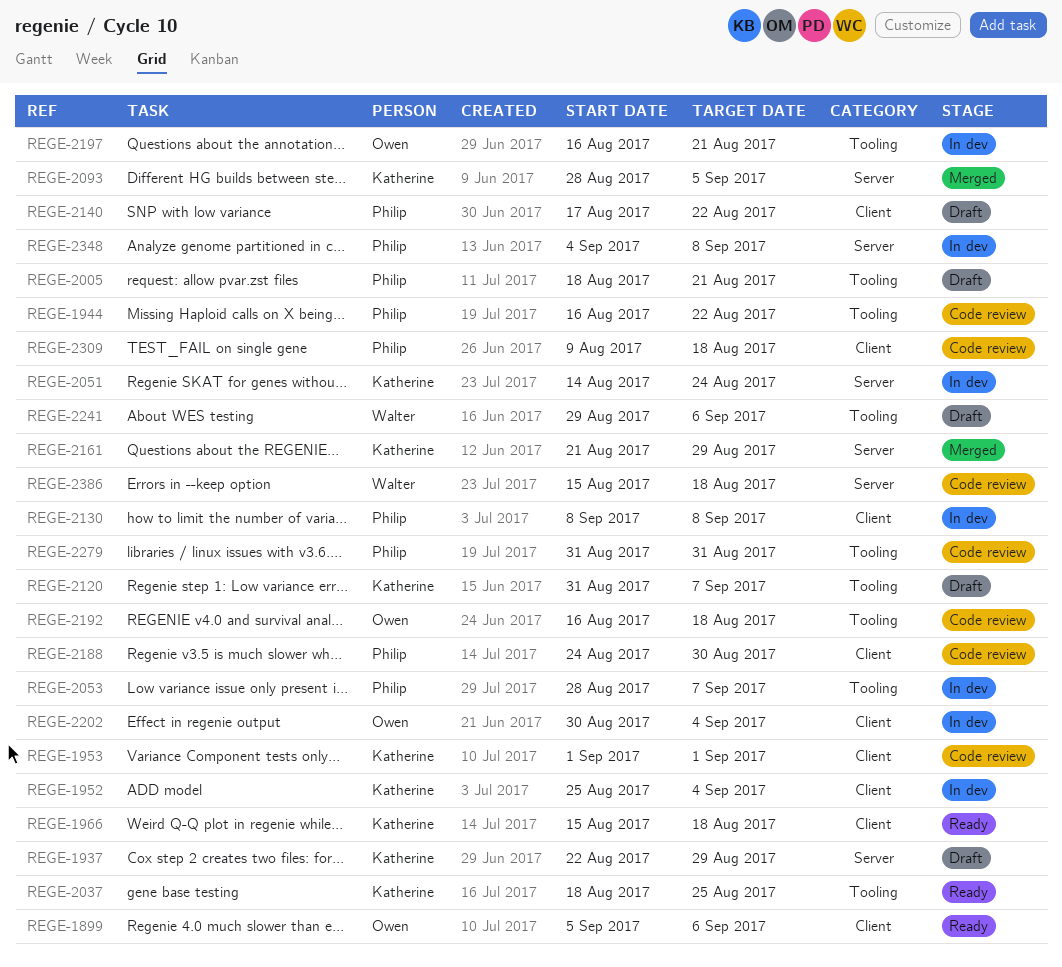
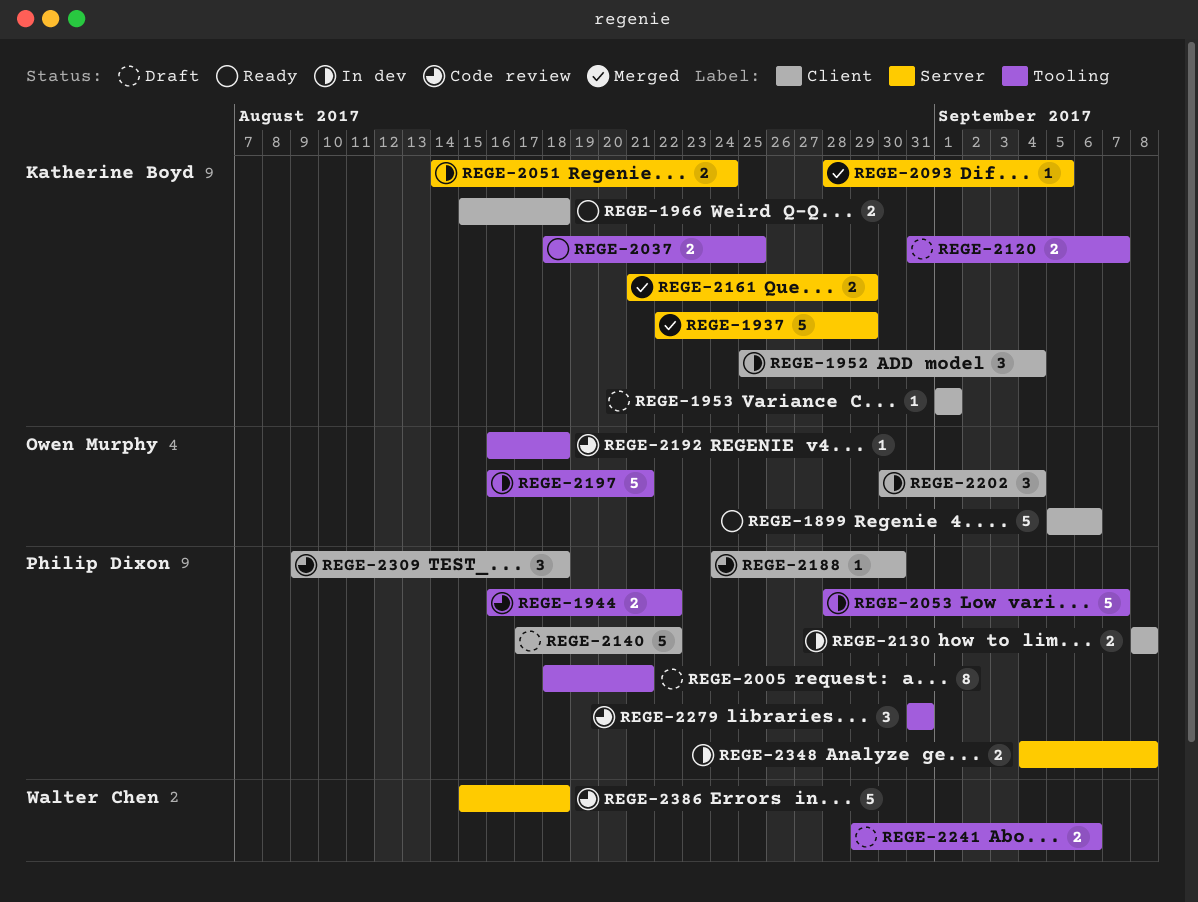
REGE-1937, status: Draft -> Merged
REGE-1953, status: Code review -> Draft

